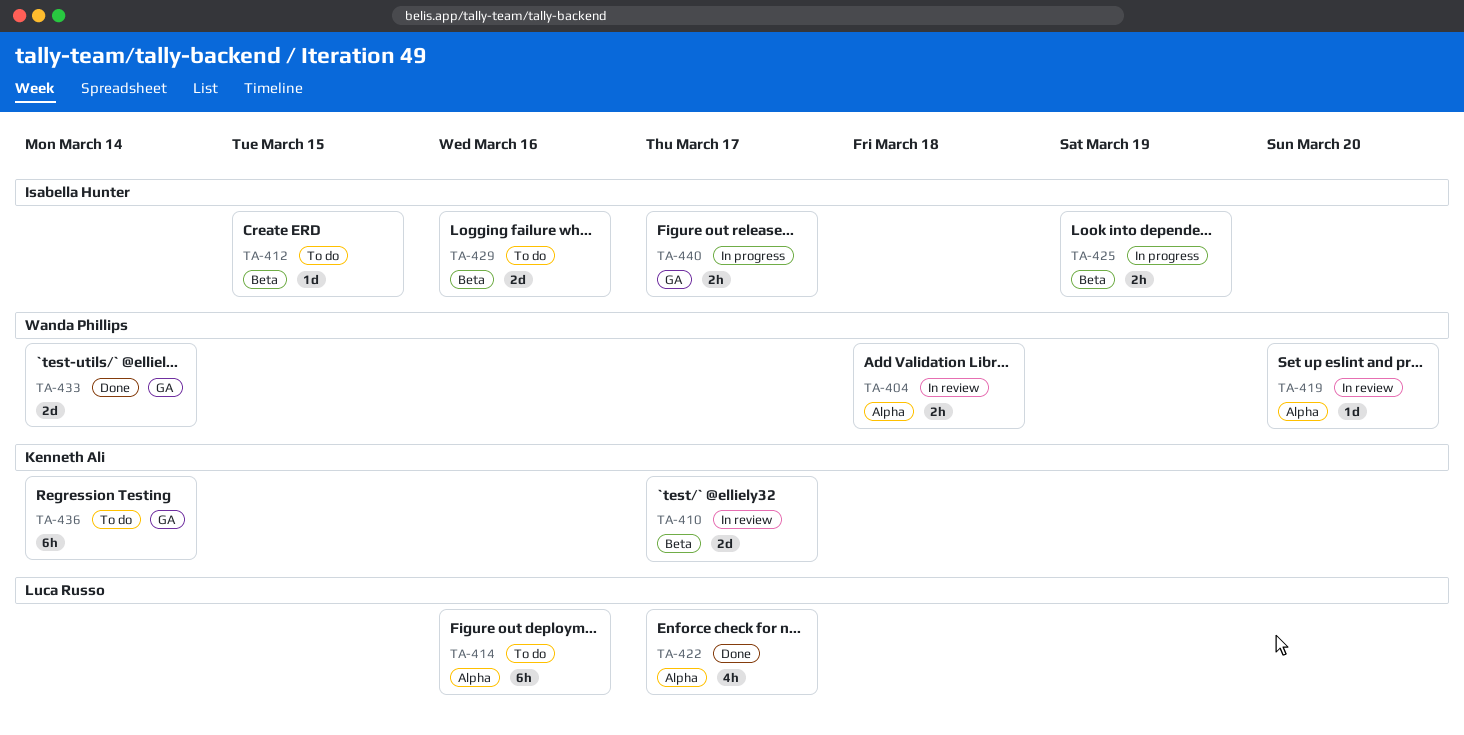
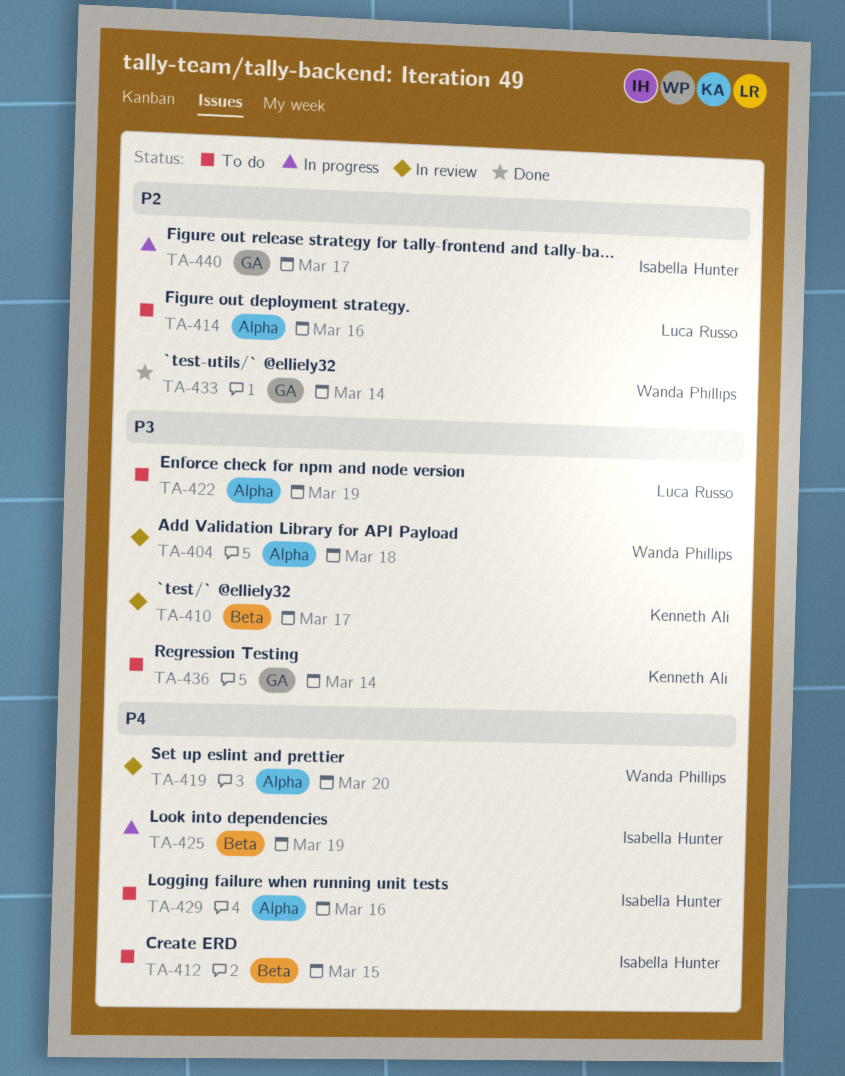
TA-422, status: Done -> To do
TA-422, due: Mar 17 -> Mar 19
TA-429, label: Beta -> Alpha

